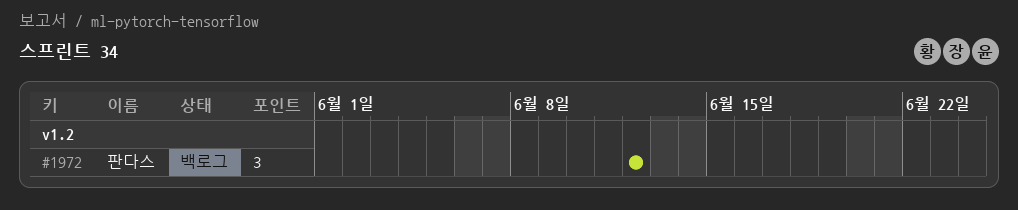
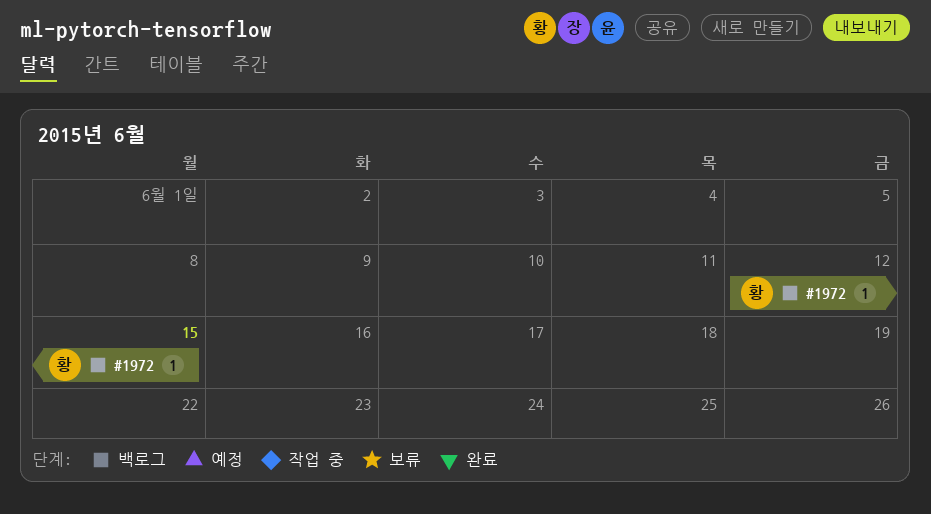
#1972, estimate: 3 -> 1
#1972, due: Jun 12 -> Jun 15

